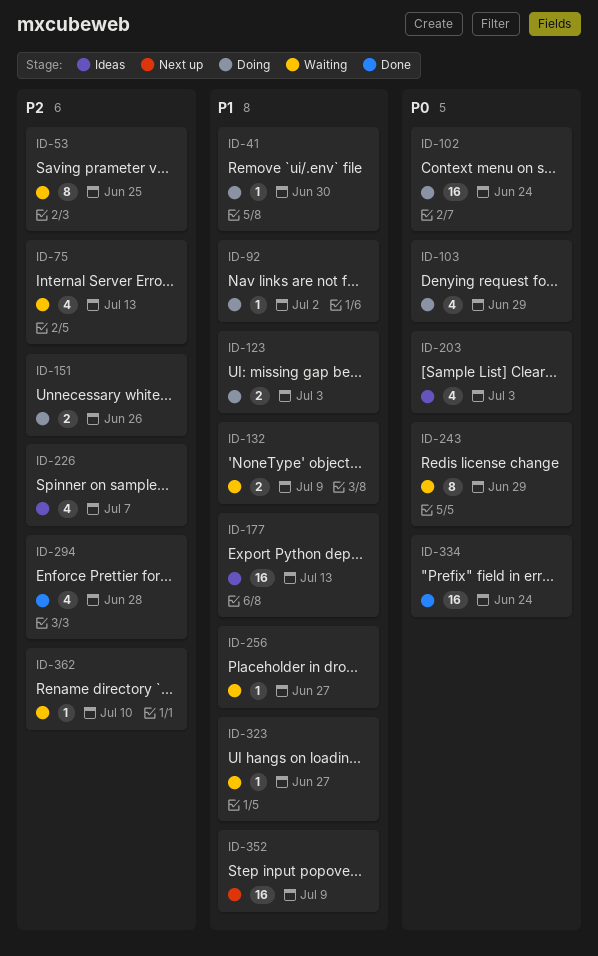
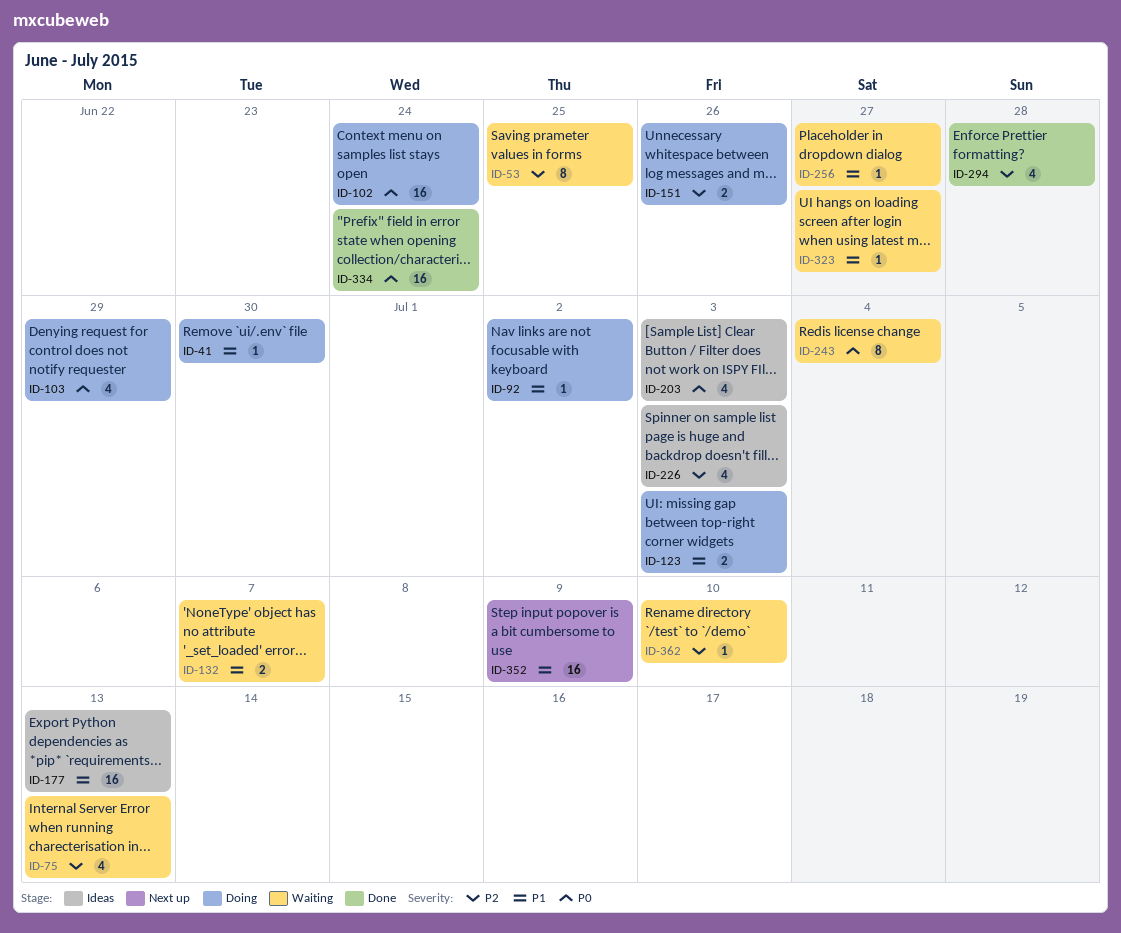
ID-132, due: Jul 9 -> Jul 7
ID-226, due: Jul 7 -> Jul 3
ID-243, due: Jun 29 -> Jul 4

